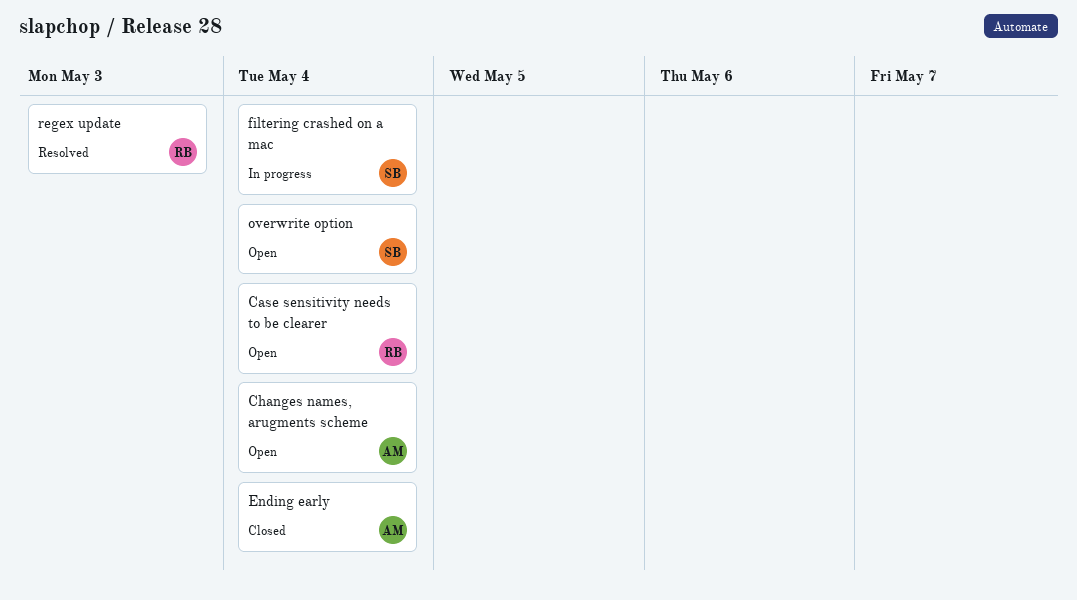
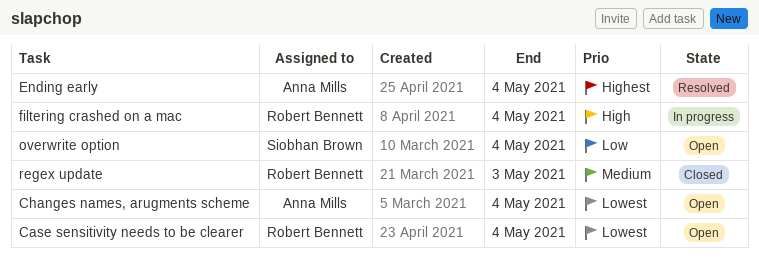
Ending early, status: Closed -> Resolved
filtering crashed on a mac, owner: Siobhan Brown -> Robert Bennett
regex update, status: Resolved -> Closed

